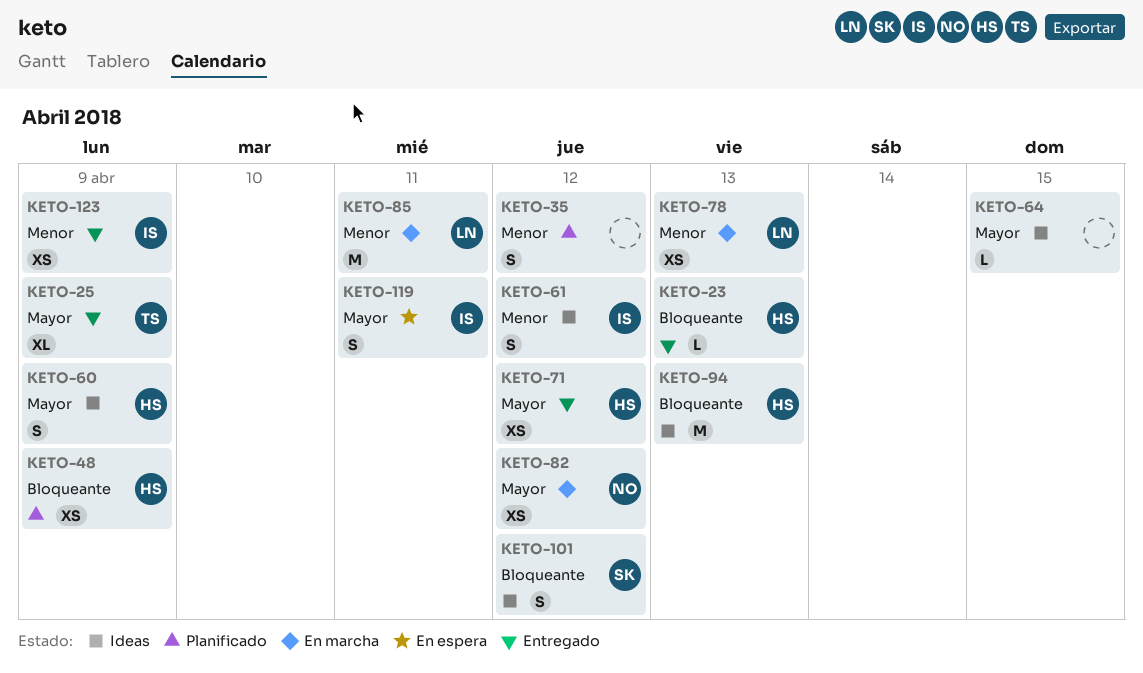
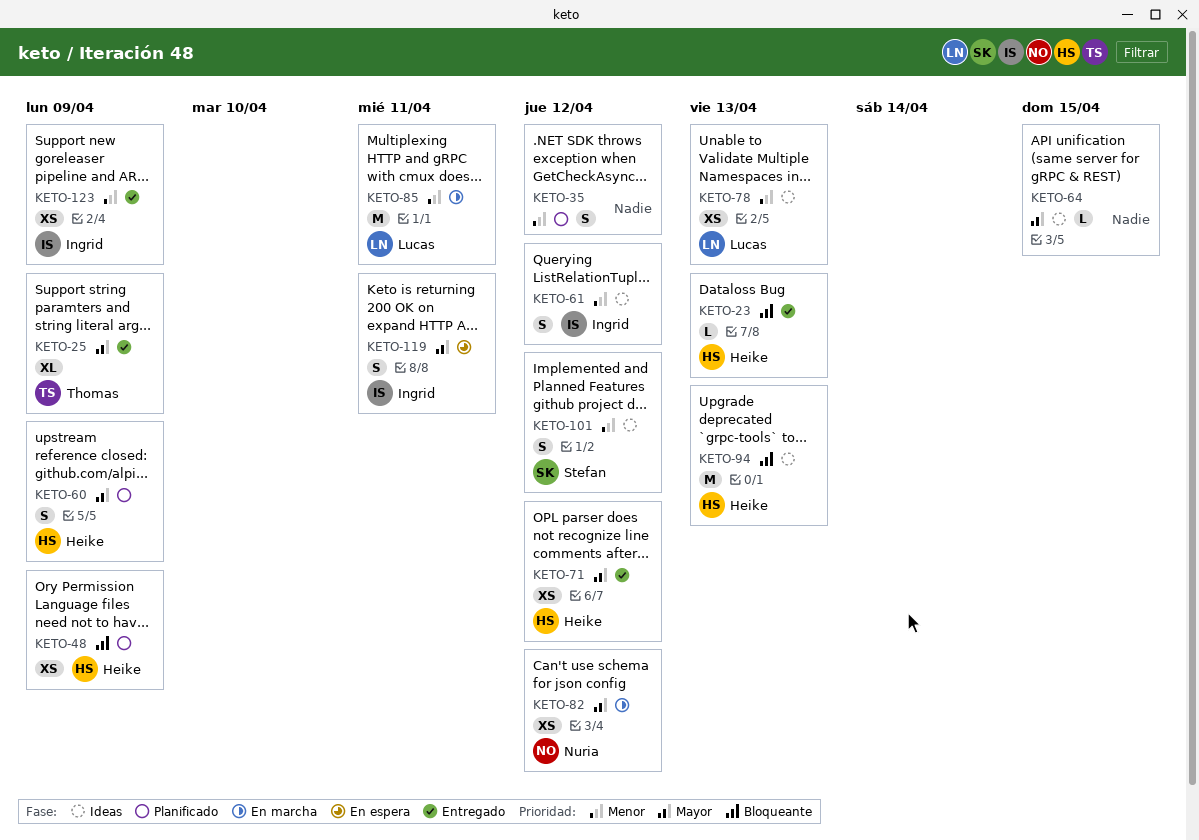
KETO-60, status: Ideas -> Planificado
KETO-78, status: En marcha -> Ideas
KETO-101, priority: Bloqueante -> Menor

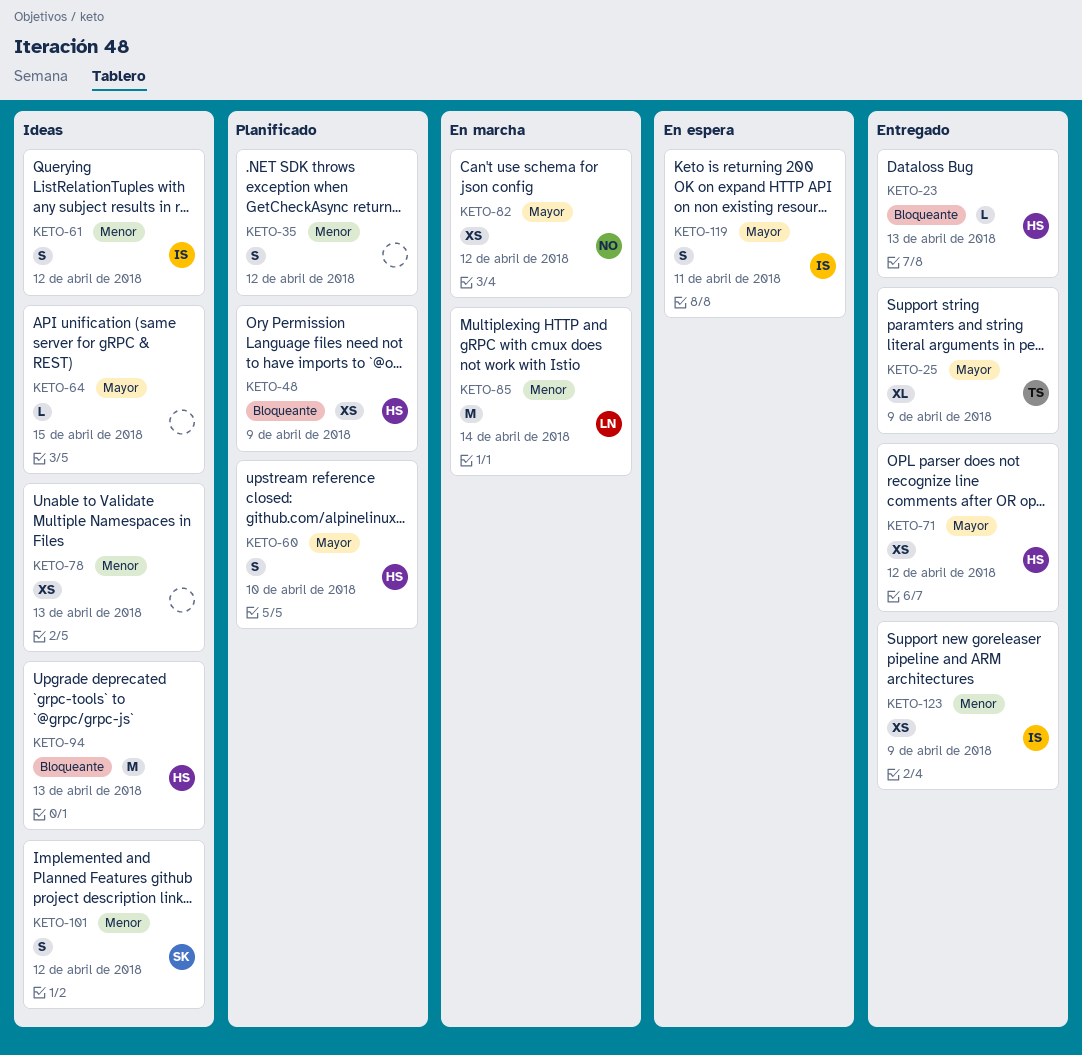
KETO-60, due: Apr 9 -> Apr 10
KETO-78, owner: Lucas -> none
KETO-85, due: Apr 11 -> Apr 14

